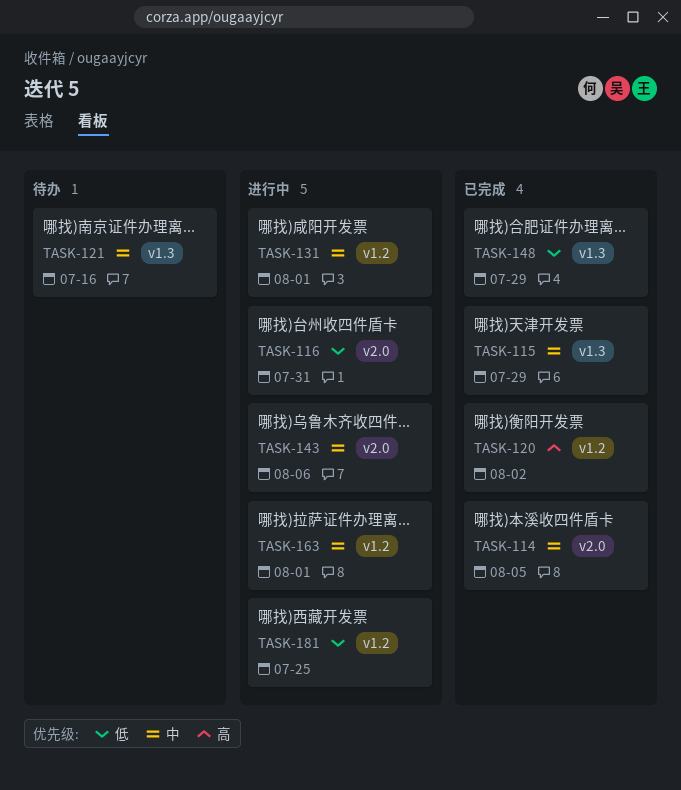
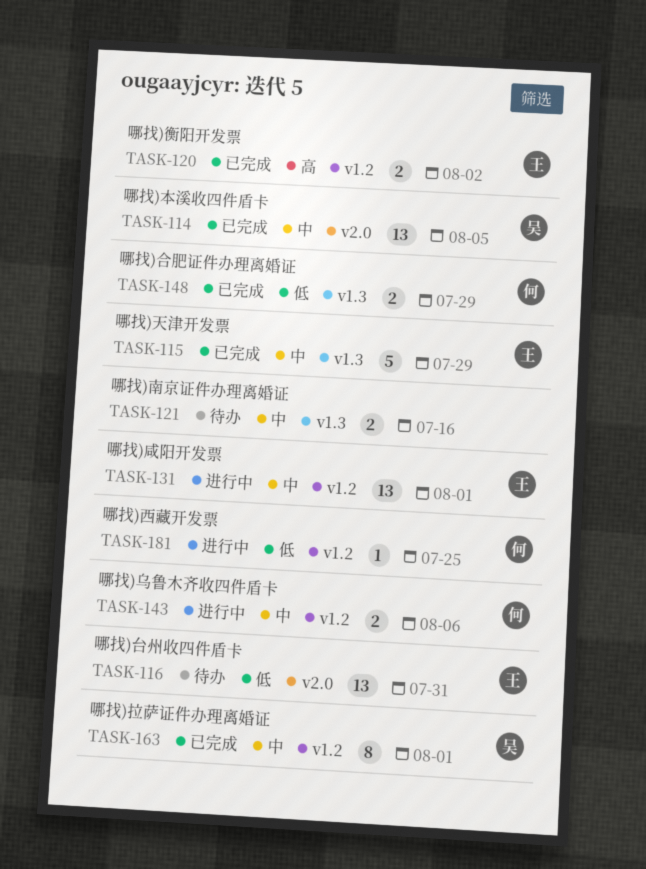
TASK-116, status: 进行中 -> 待办
TASK-143, label: v2.0 -> v1.2
TASK-163, status: 进行中 -> 已完成

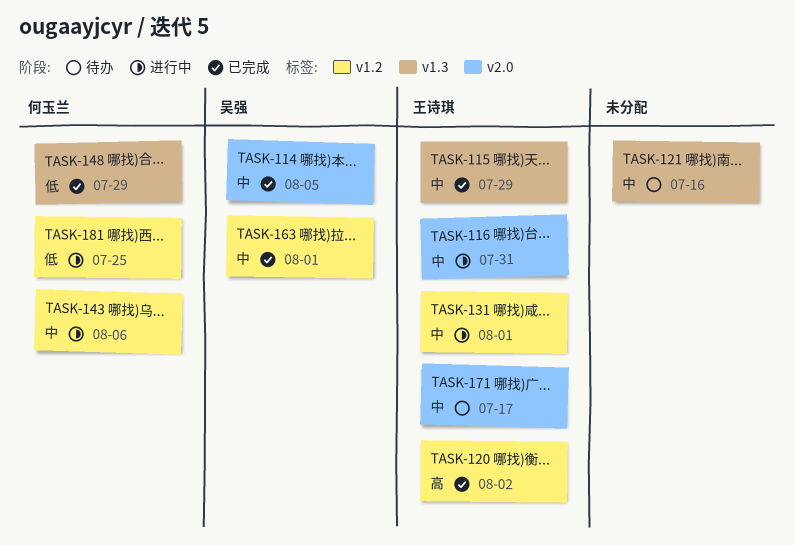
TASK-116, status: 待办 -> 进行中
TASK-116, priority: 低 -> 中
TASK-171: none -> present

